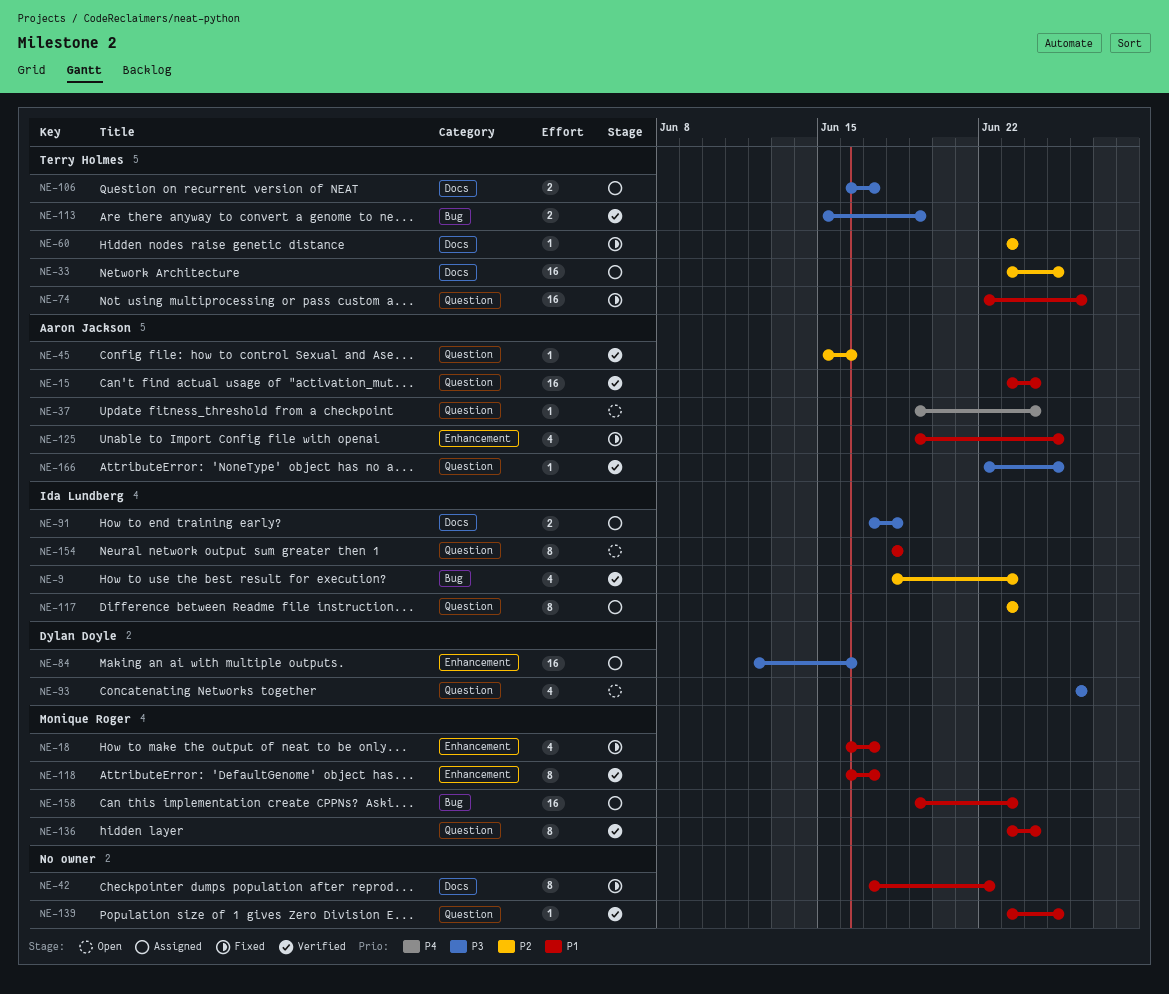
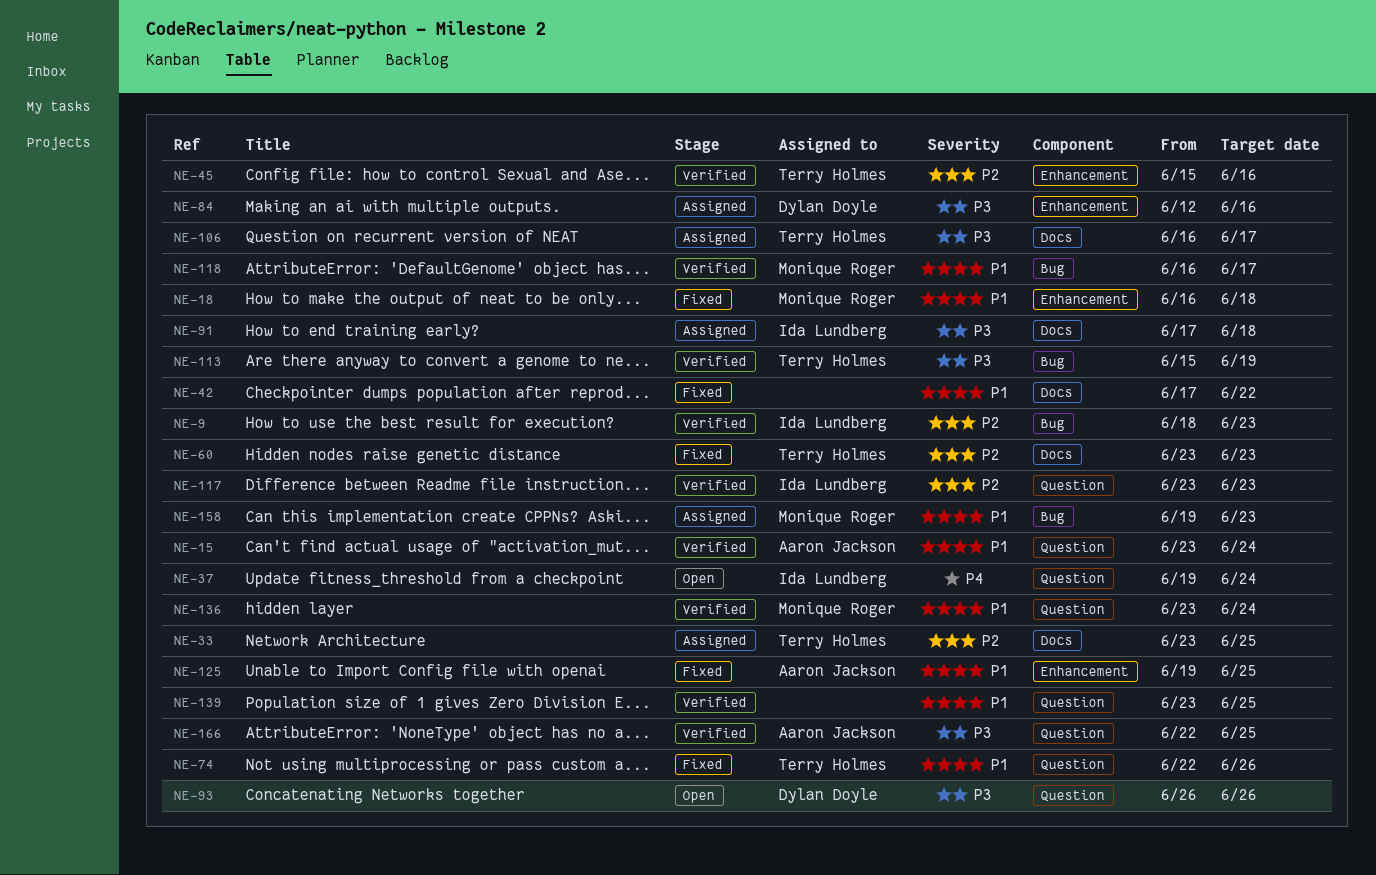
NE-18, due: Jun 17 -> Jun 18
NE-37, owner: Aaron Jackson -> Ida Lundberg
NE-45, owner: Aaron Jackson -> Terry Holmes
NE-45, label: Question -> Enhancement
NE-117, status: Assigned -> Verified
NE-118, label: Enhancement -> Bug
NE-154: present -> none

